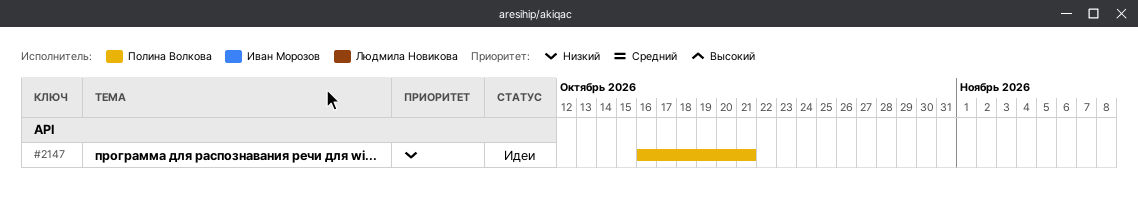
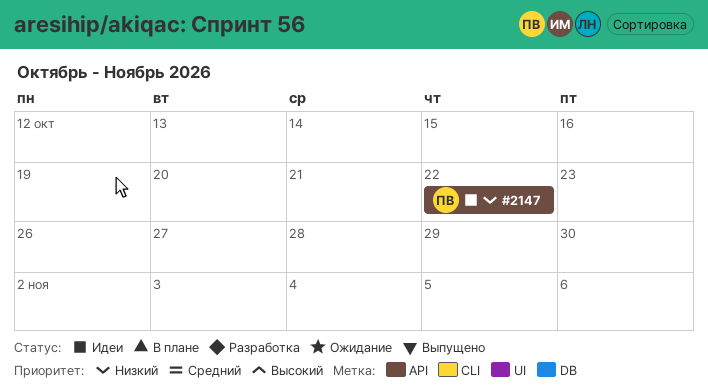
#2147, start: Oct 16 -> Oct 22
#2147, due: Oct 21 -> Oct 22

